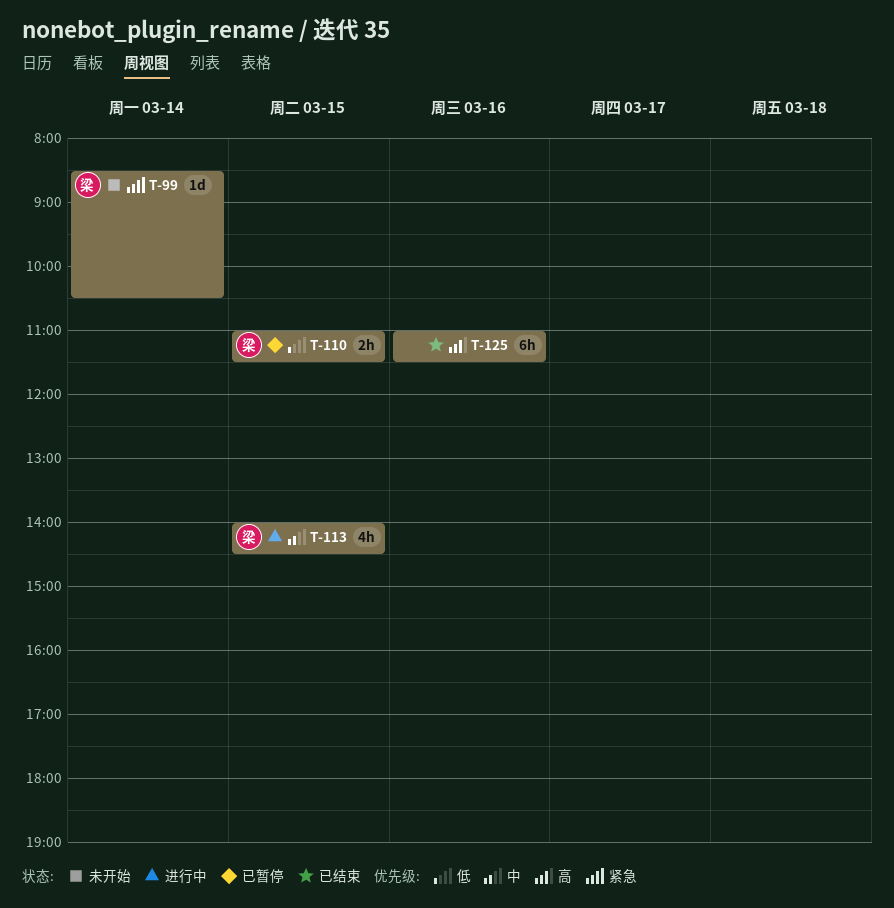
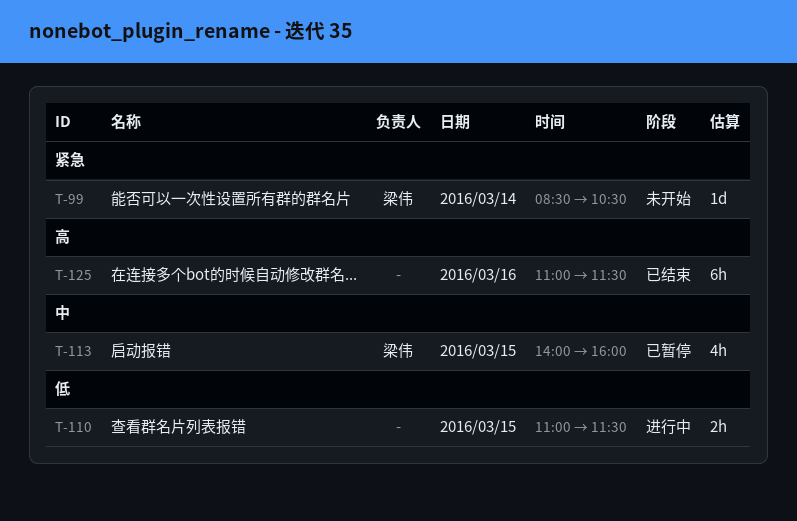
T-110, status: 已暂停 -> 进行中
T-110, owner: 梁伟 -> none
T-113, status: 进行中 -> 已暂停
T-113, ends: 14:30 -> 16:00

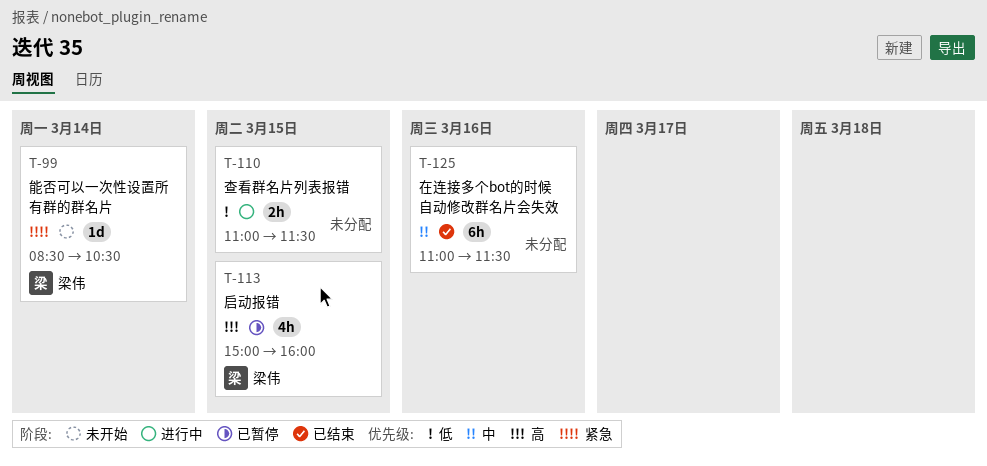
T-113, priority: 中 -> 高
T-113, begins: 14:00 -> 15:00
T-125, priority: 高 -> 中

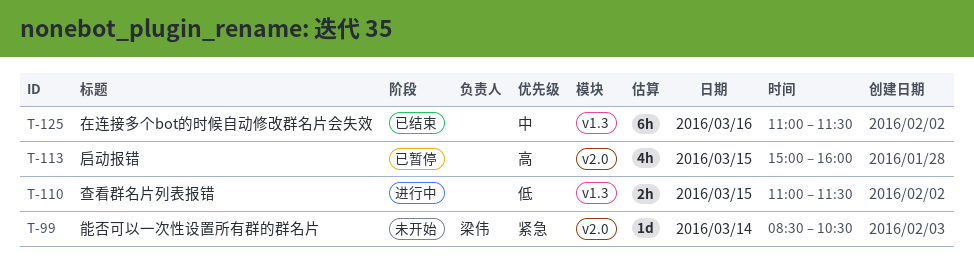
T-113, owner: 梁伟 -> none

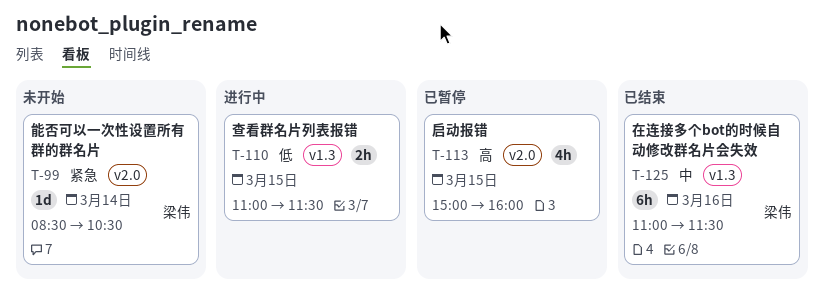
T-125, owner: none -> 梁伟

